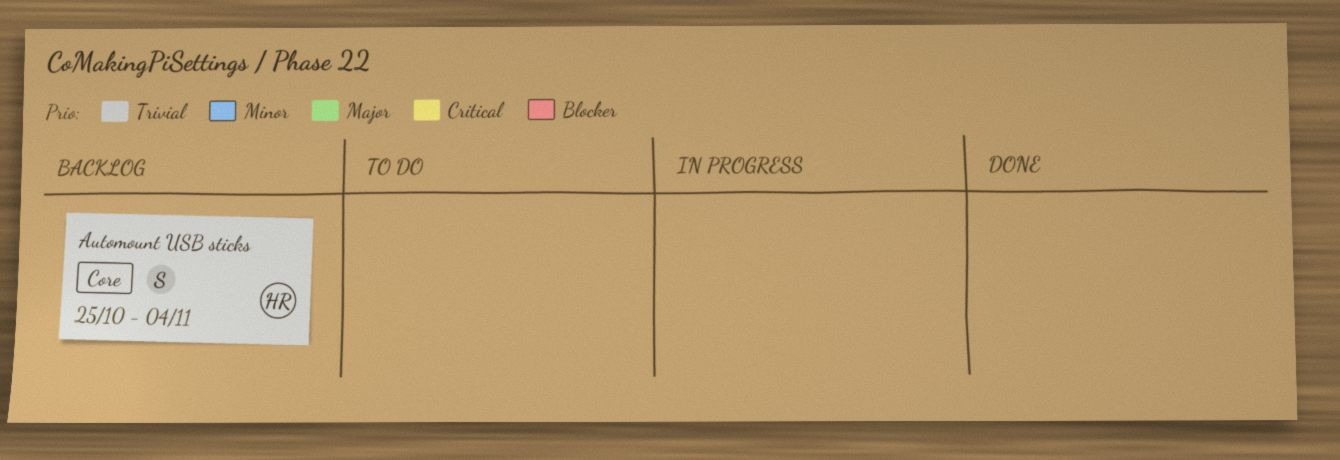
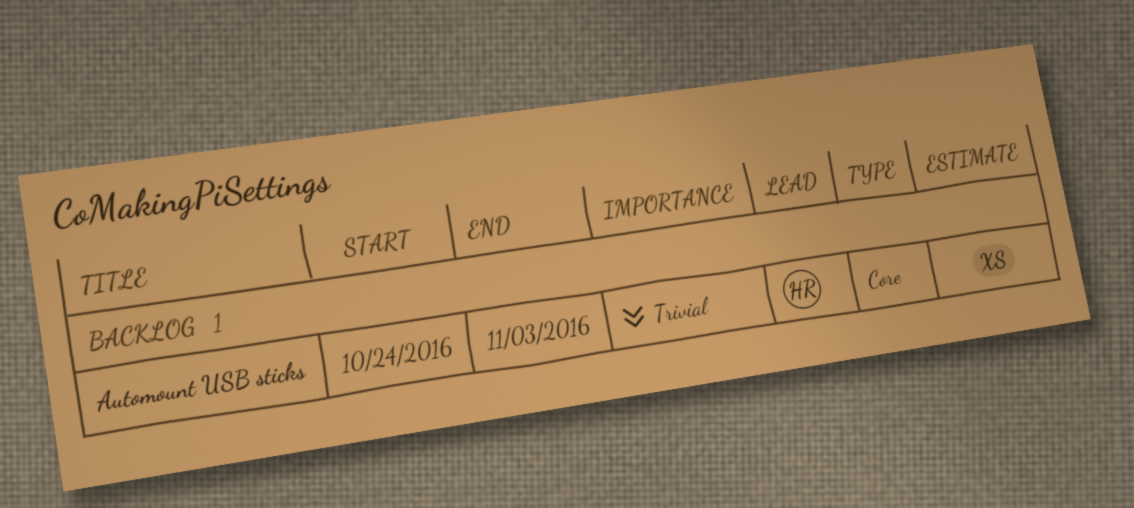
Automount USB sticks, estimate: S -> XS
Automount USB sticks, start: Oct 25 -> Oct 24
Automount USB sticks, due: Nov 4 -> Nov 3

